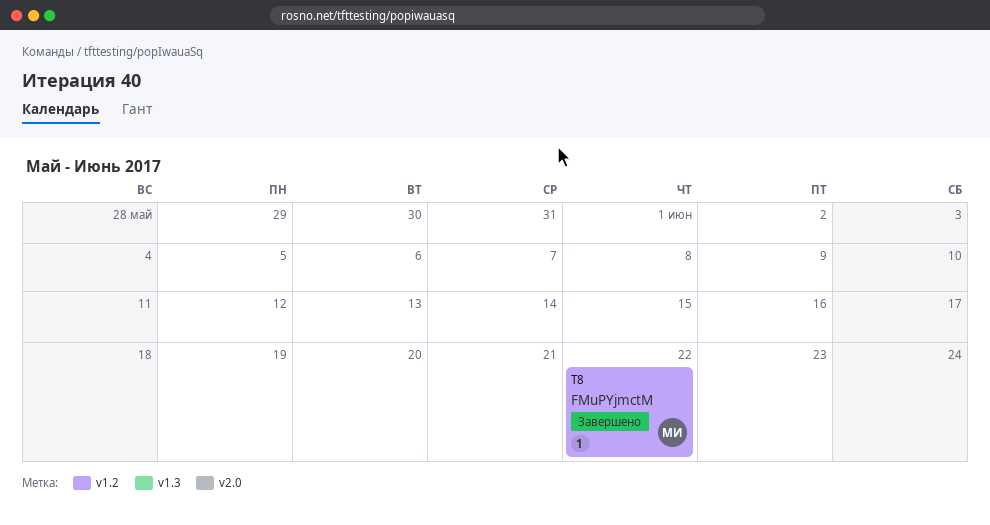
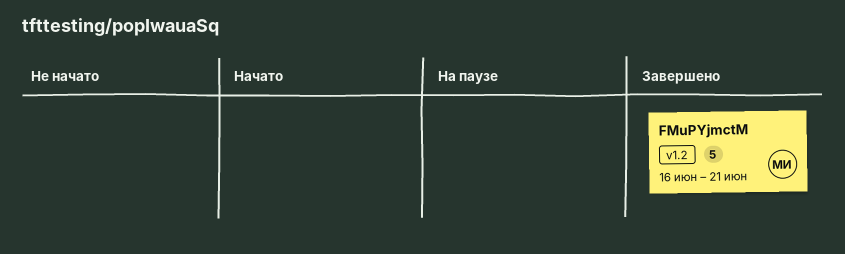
FMuPYjmctM, estimate: 1 -> 5
FMuPYjmctM, due: Jun 22 -> Jun 21

